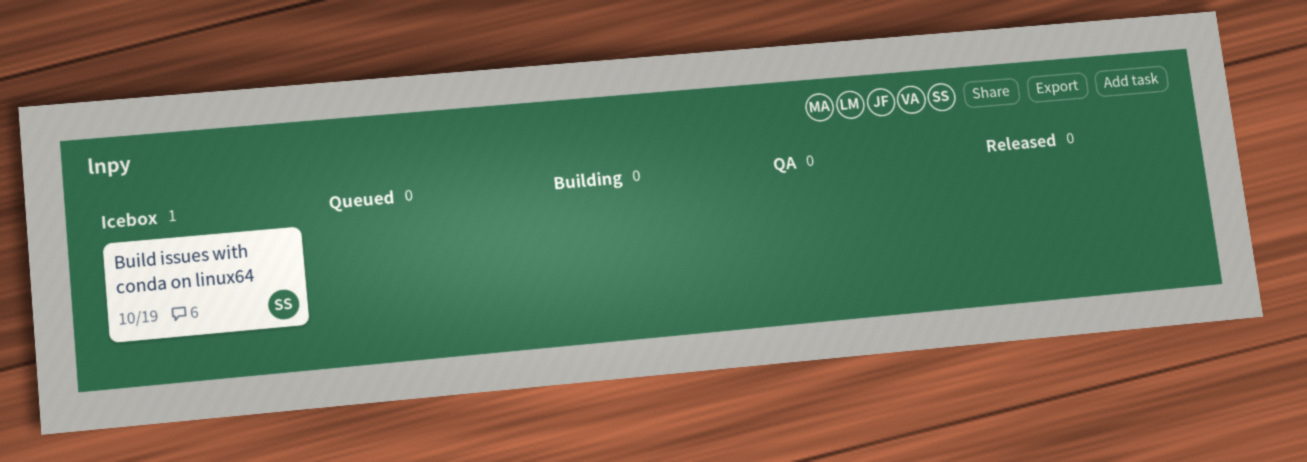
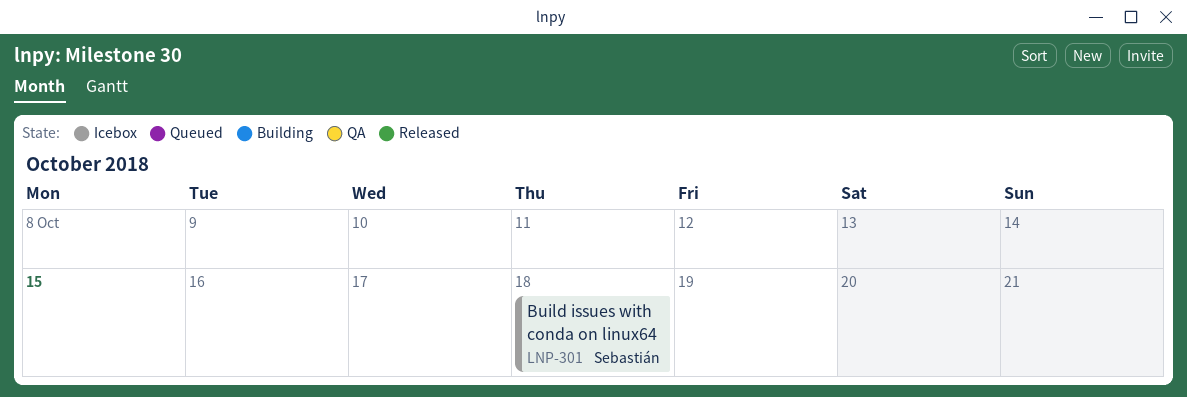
Build issues with conda on linux64, due: Oct 19 -> Oct 18

